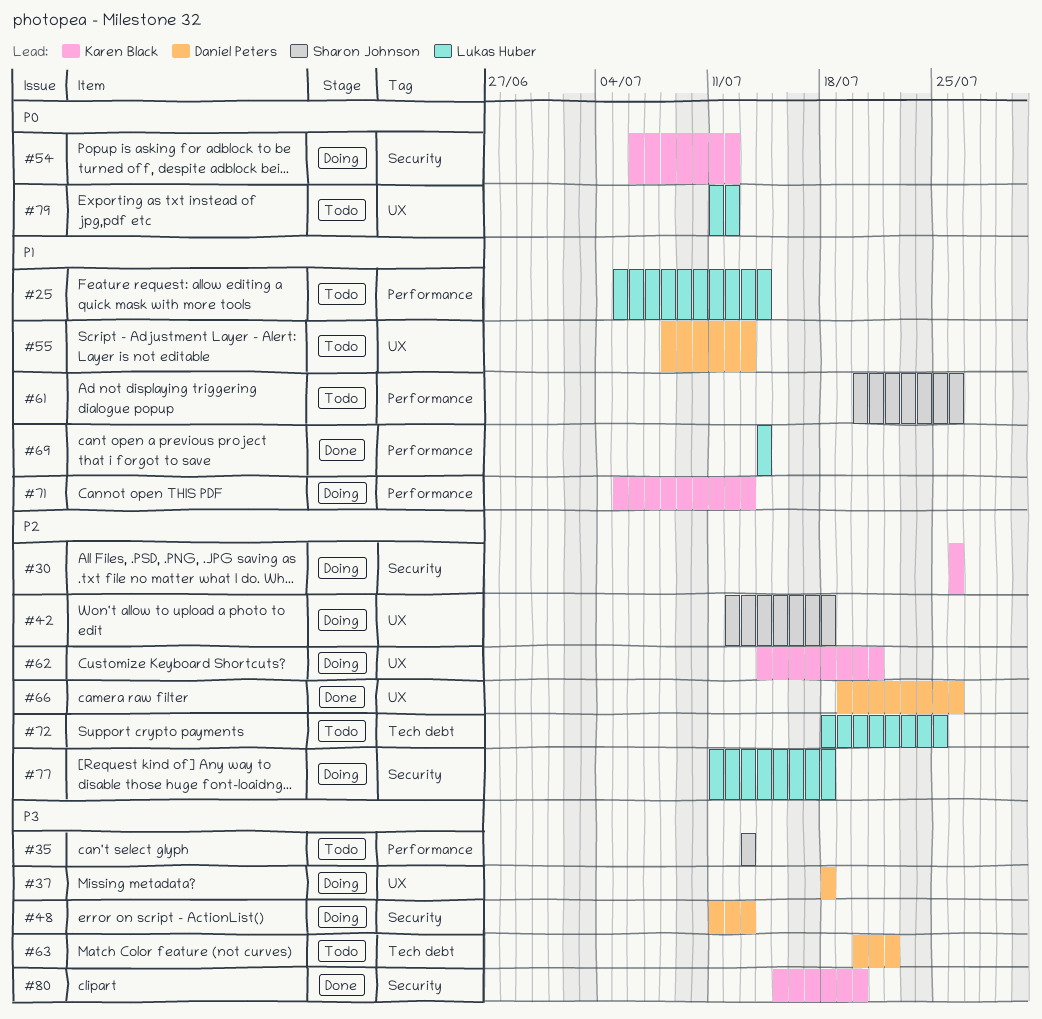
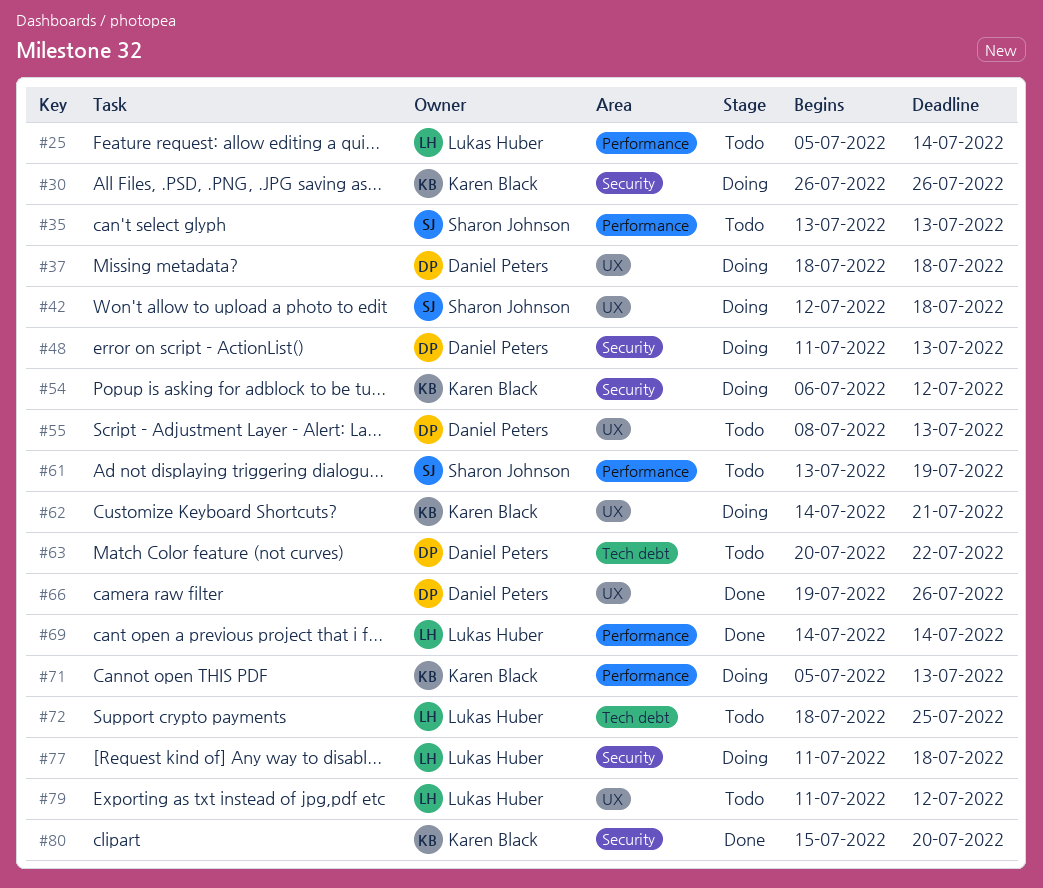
#61, start: Jul 20 -> Jul 13
#61, due: Jul 26 -> Jul 19

